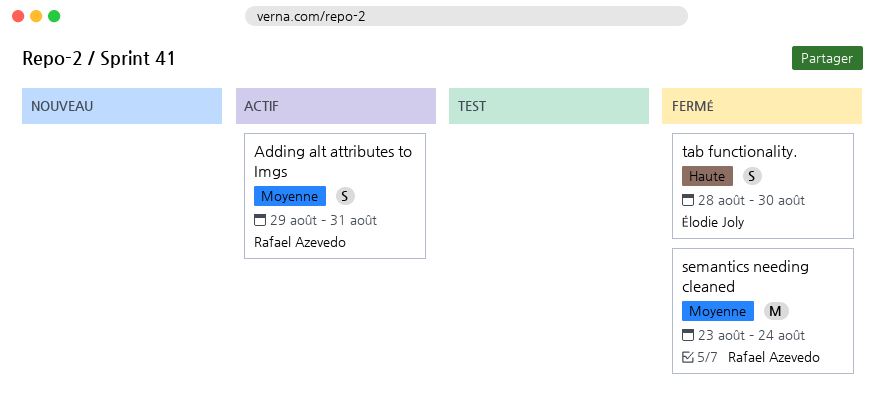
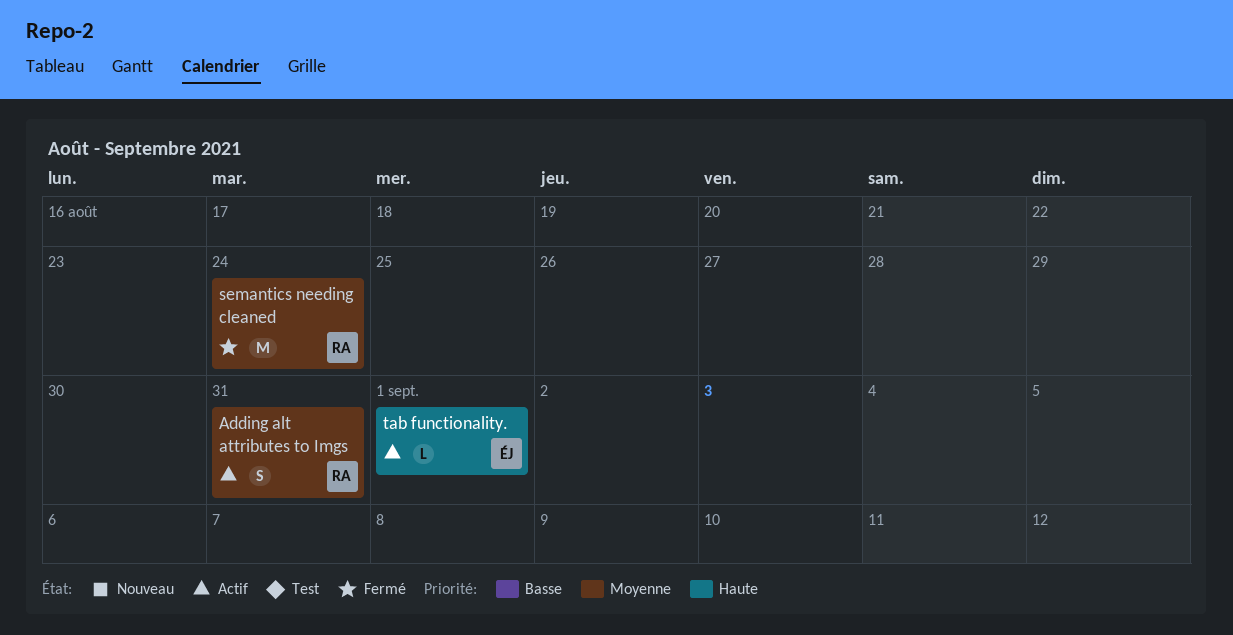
tab functionality., status: Fermé -> Actif
tab functionality., estimate: S -> L
tab functionality., due: Aug 30 -> Sep 1

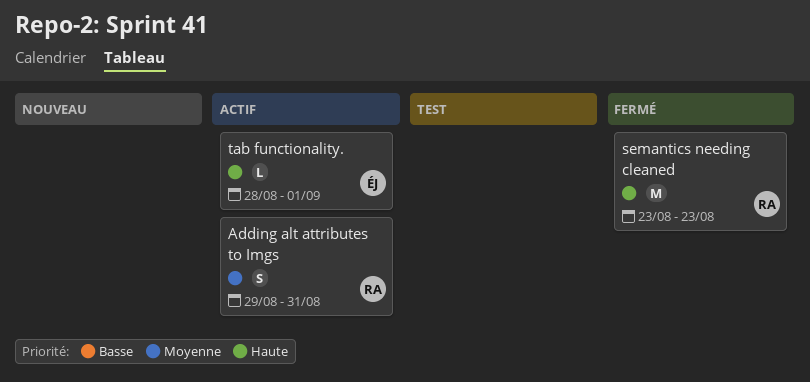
semantics needing cleaned, priority: Moyenne -> Haute
semantics needing cleaned, due: Aug 24 -> Aug 23

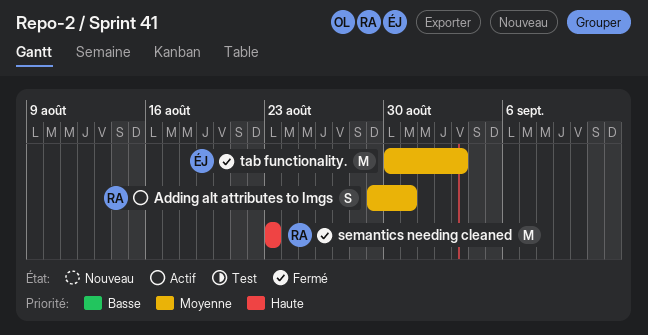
tab functionality., status: Actif -> Fermé
tab functionality., priority: Haute -> Moyenne
tab functionality., estimate: L -> M
tab functionality., start: Aug 28 -> Aug 30
tab functionality., due: Sep 1 -> Sep 3

